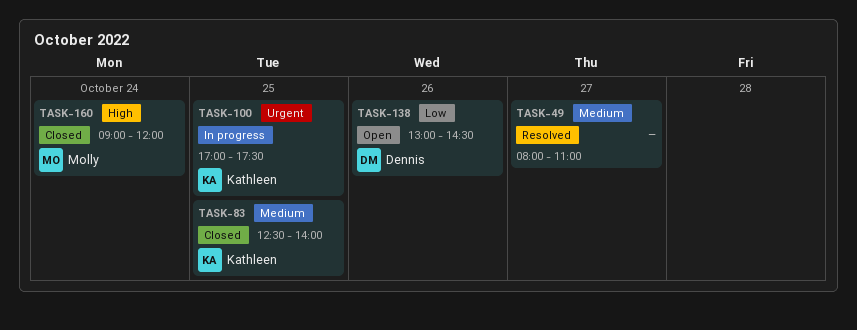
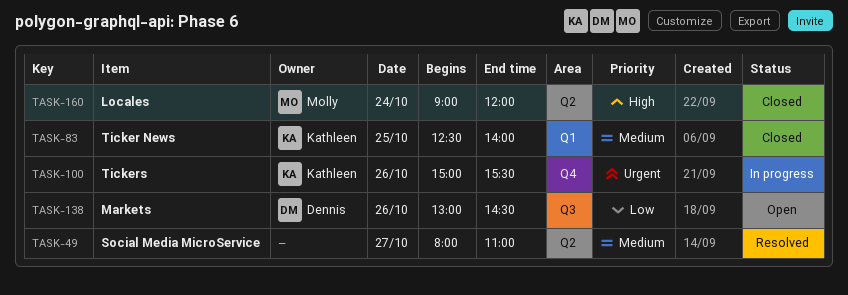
TASK-100, day: Oct 25 -> Oct 26
TASK-100, begins: 17:00 -> 15:00
TASK-100, ends: 17:30 -> 15:30

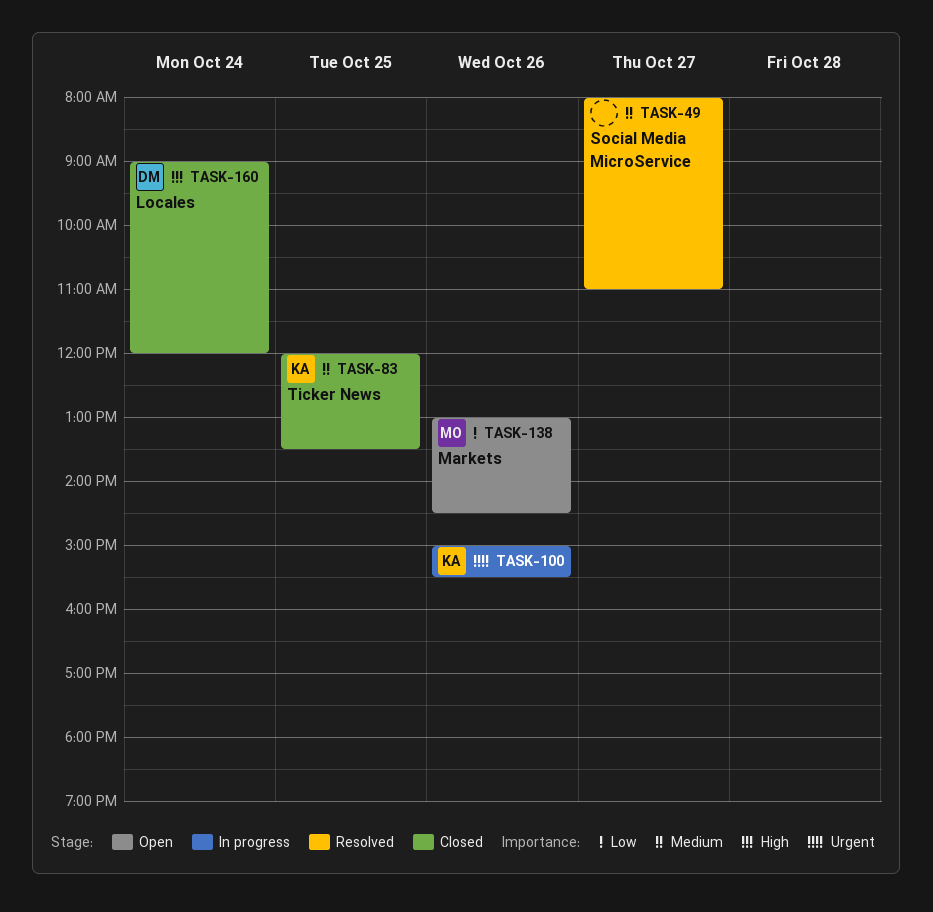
TASK-83, begins: 12:30 -> 12:00
TASK-83, ends: 14:00 -> 13:30
TASK-138, owner: Dennis -> Molly
TASK-160, owner: Molly -> Dennis

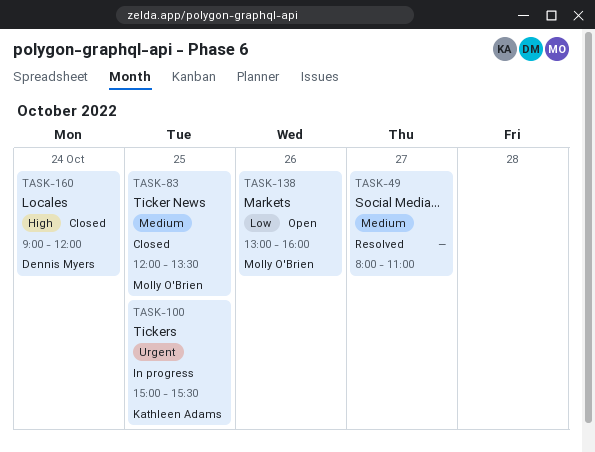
TASK-83, owner: Kathleen Adams -> Molly O'Brien
TASK-100, day: Oct 26 -> Oct 25
TASK-138, ends: 14:30 -> 16:00

